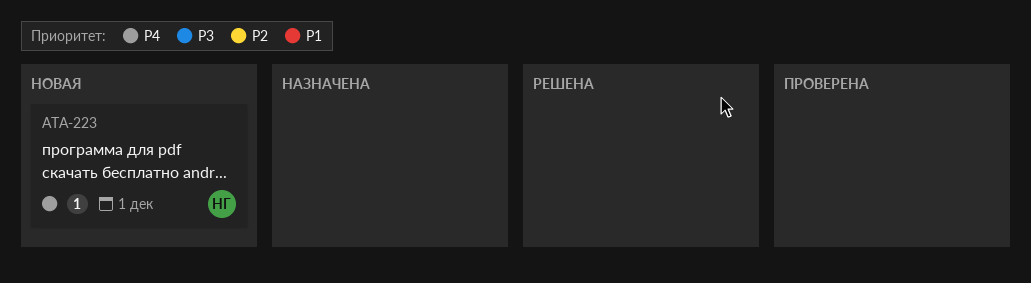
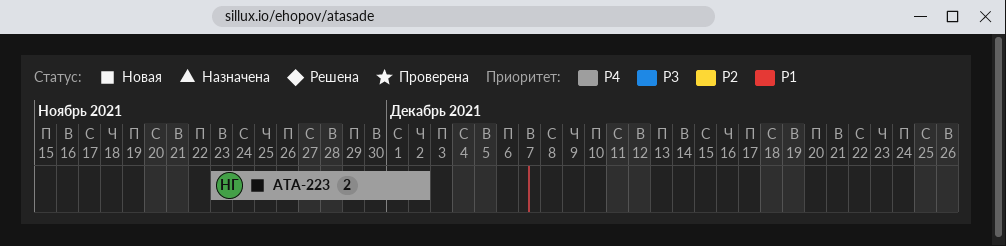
ATA-223, estimate: 1 -> 2
ATA-223, due: Dec 1 -> Dec 2

